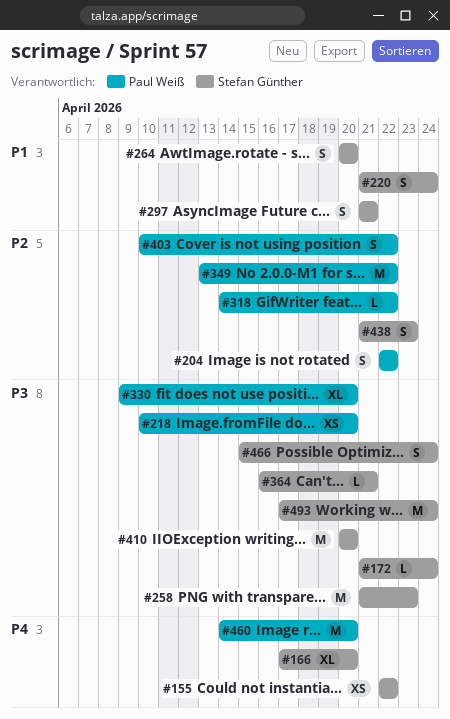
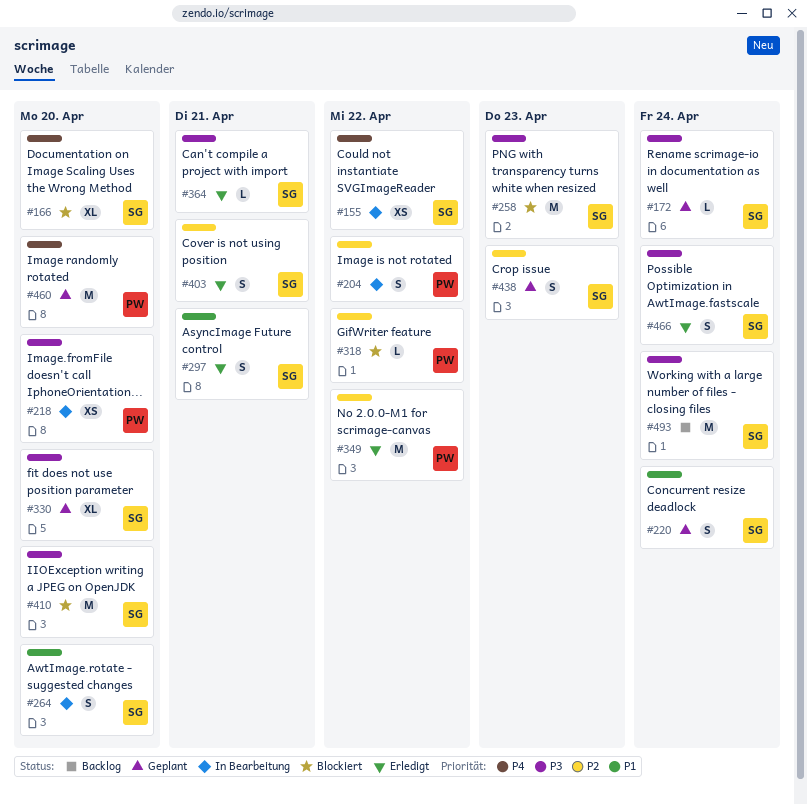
#330, owner: Paul Weiß -> Stefan Günther
#403, owner: Paul Weiß -> Stefan Günther
#403, due: Apr 22 -> Apr 21

